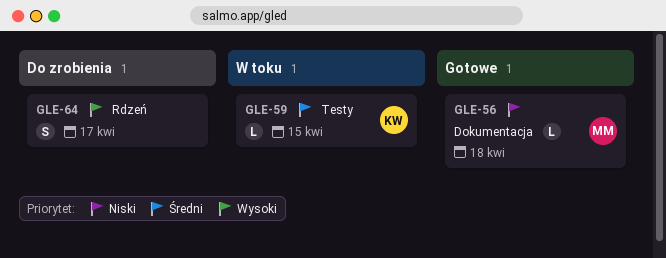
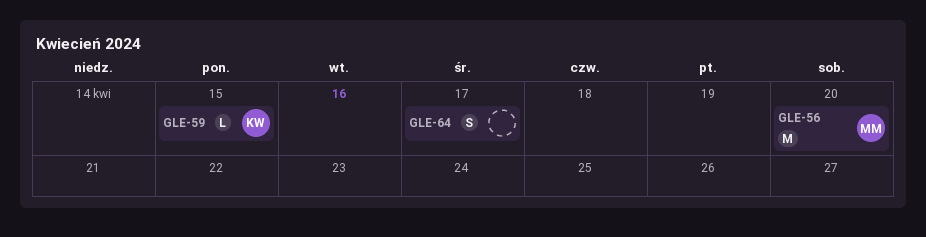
GLE-56, estimate: L -> M
GLE-56, due: Apr 18 -> Apr 20

